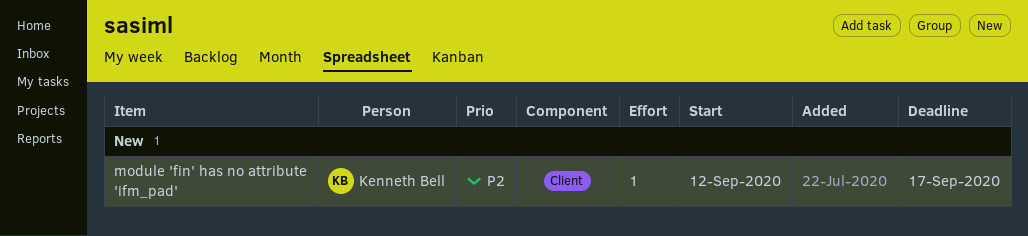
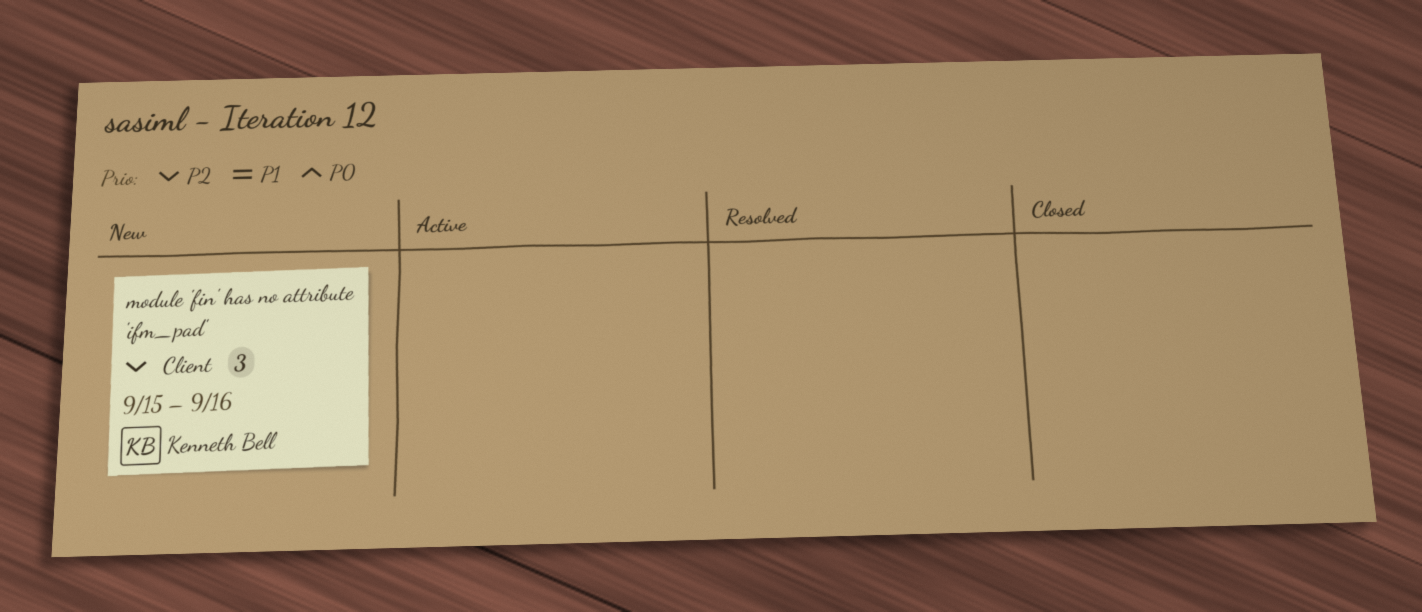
module 'fin' has no attribute 'ifm_pad', estimate: 1 -> 3
module 'fin' has no attribute 'ifm_pad', start: Sep 12 -> Sep 15
module 'fin' has no attribute 'ifm_pad', due: Sep 17 -> Sep 16

